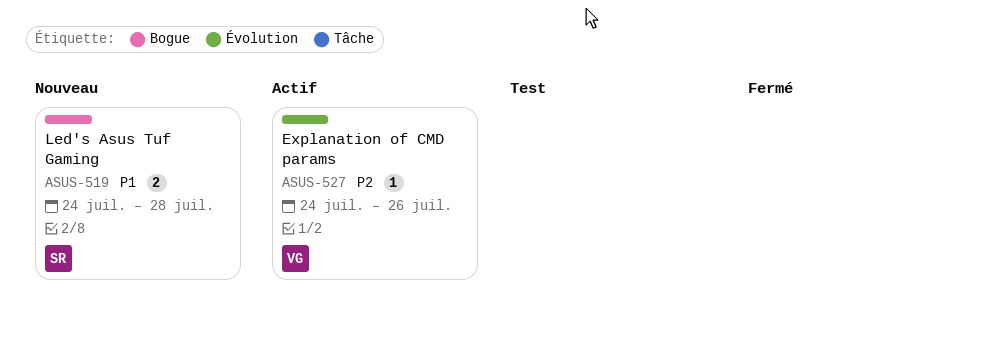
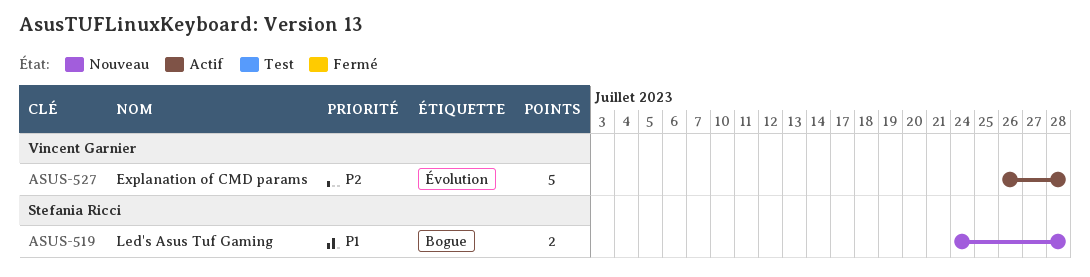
ASUS-527, estimate: 1 -> 5
ASUS-527, start: Jul 24 -> Jul 26
ASUS-527, due: Jul 26 -> Jul 28

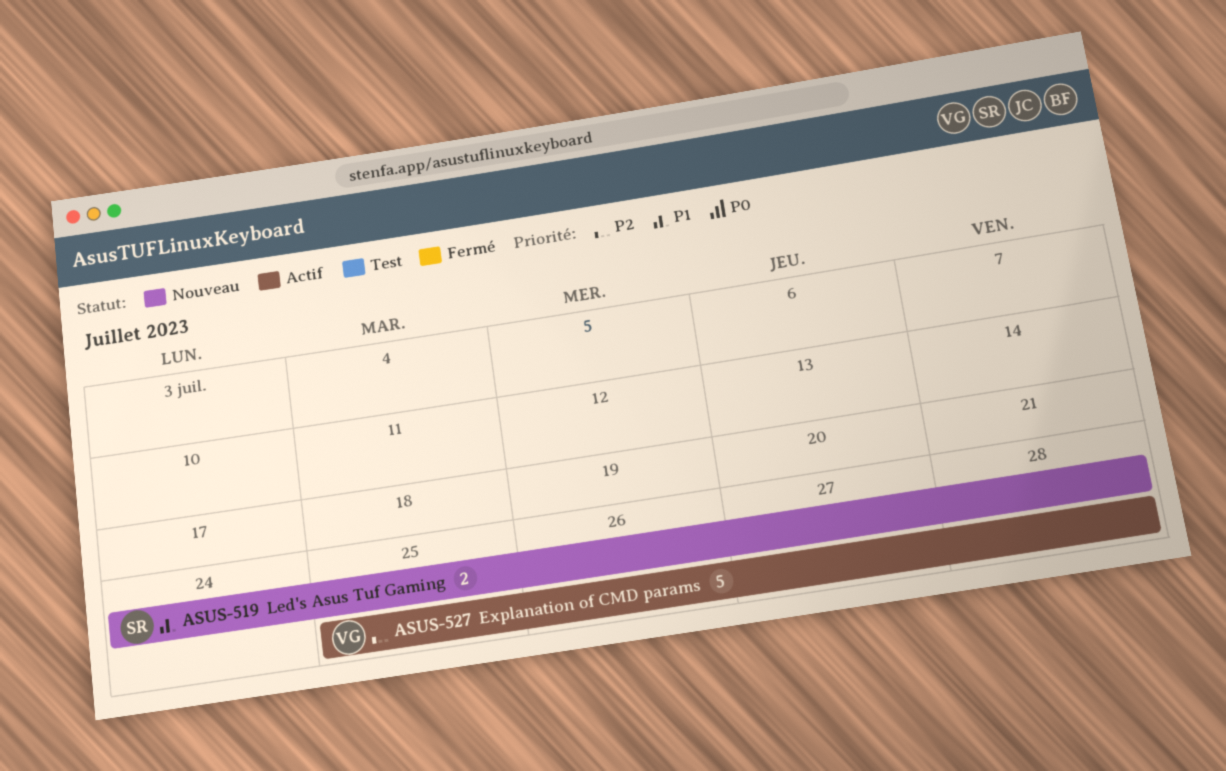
ASUS-527, start: Jul 26 -> Jul 25

